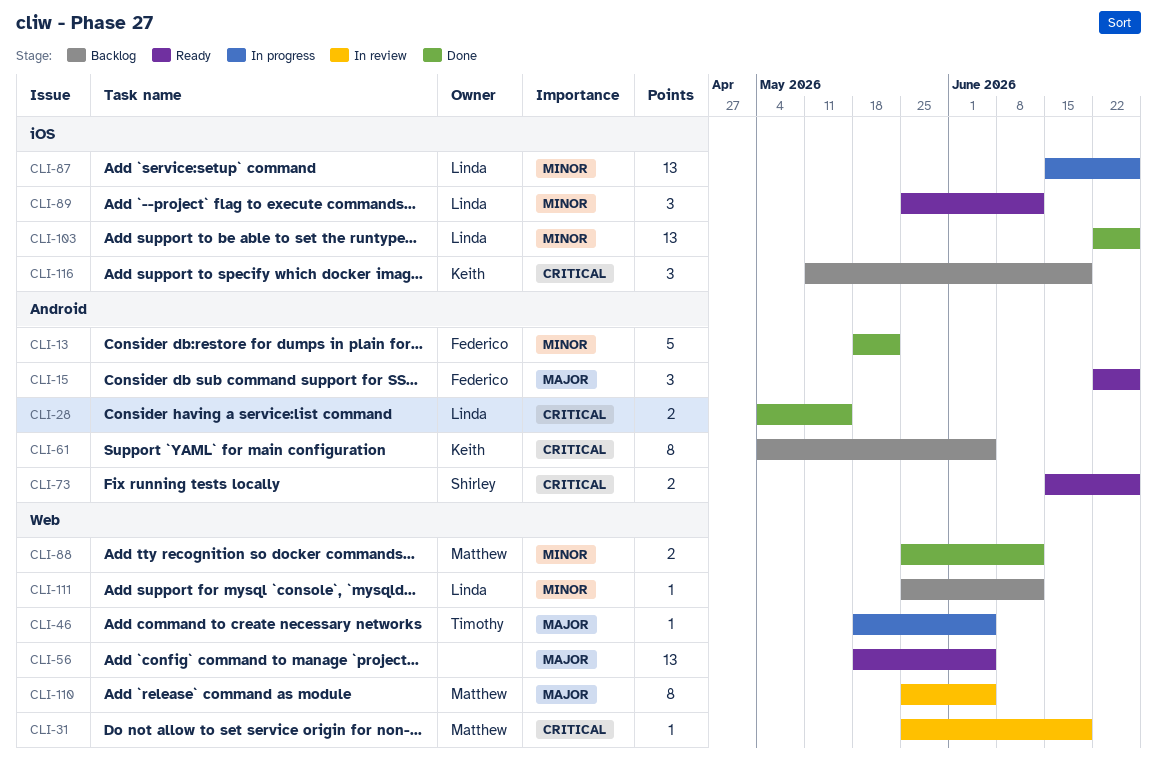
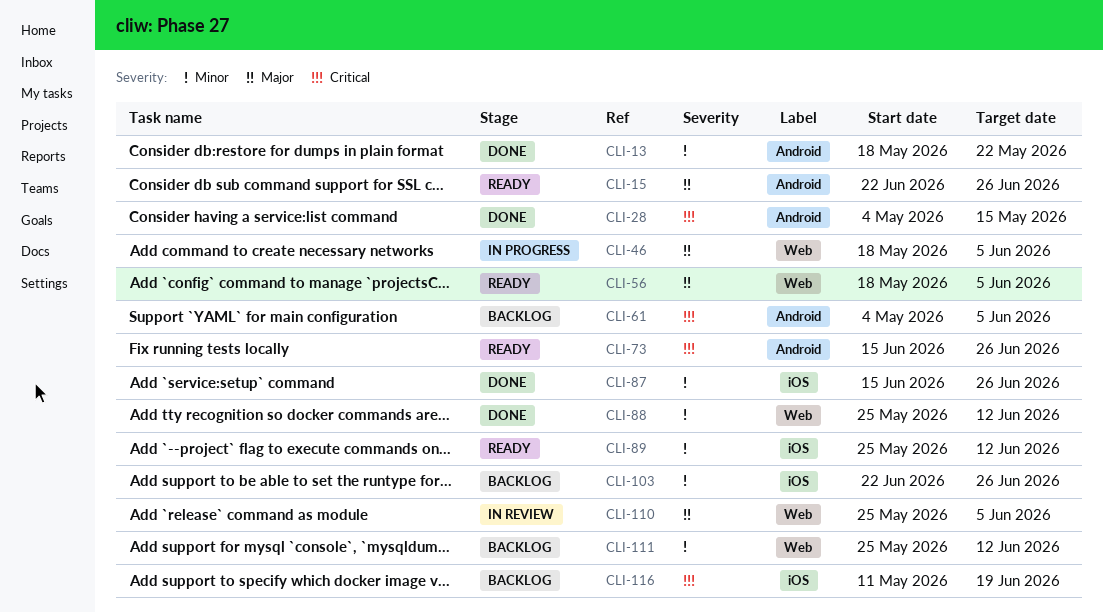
CLI-31: present -> none
CLI-87, status: In progress -> Done
CLI-103, status: Done -> Backlog

